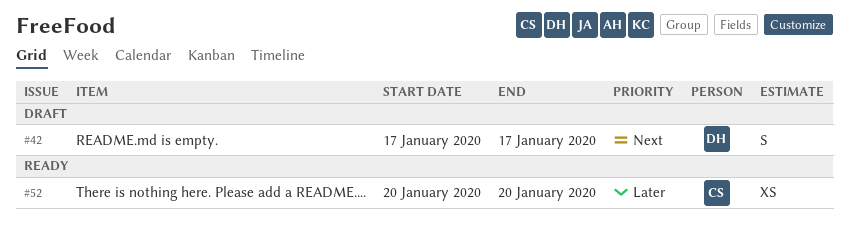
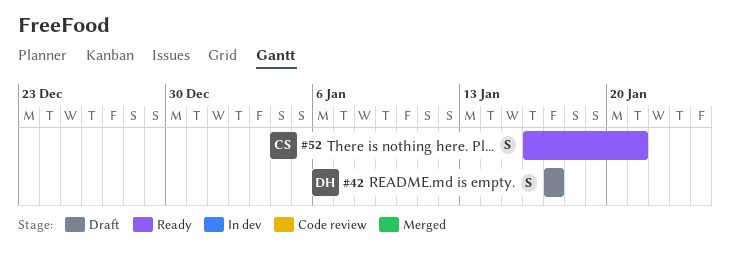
#52, estimate: XS -> S
#52, start: Jan 20 -> Jan 16
#52, due: Jan 20 -> Jan 21

